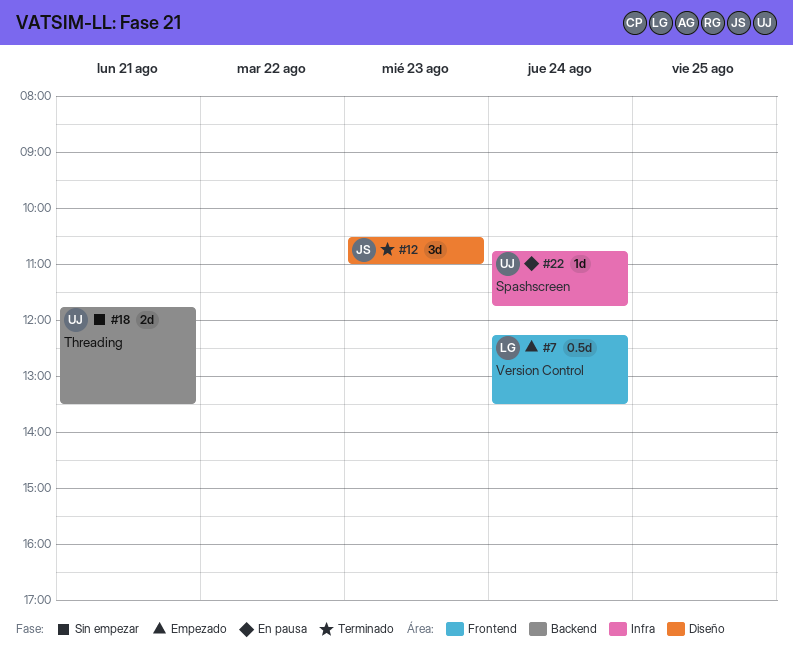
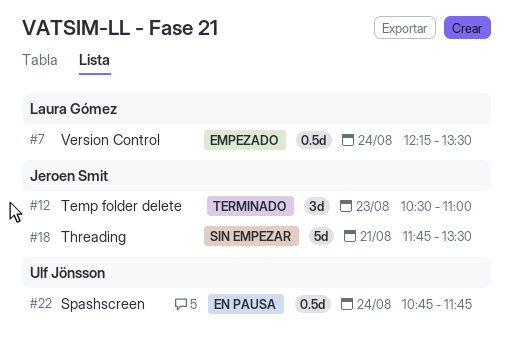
#18, owner: Ulf Jönsson -> Jeroen Smit
#18, estimate: 2d -> 5d
#22, estimate: 1d -> 0.5d

